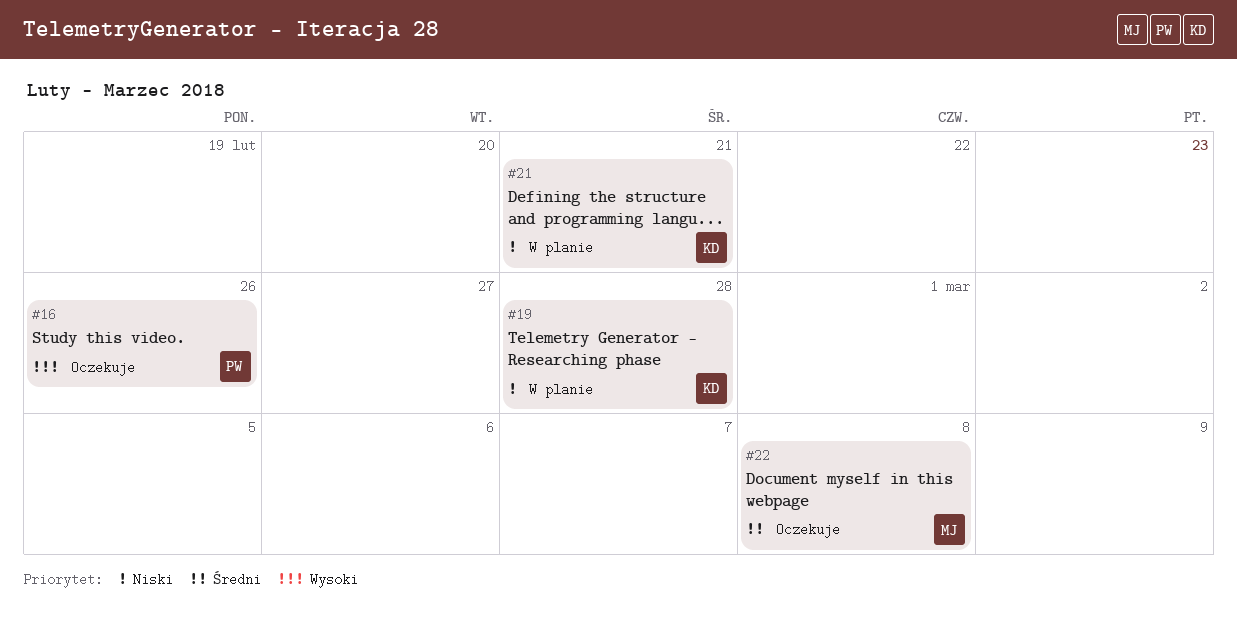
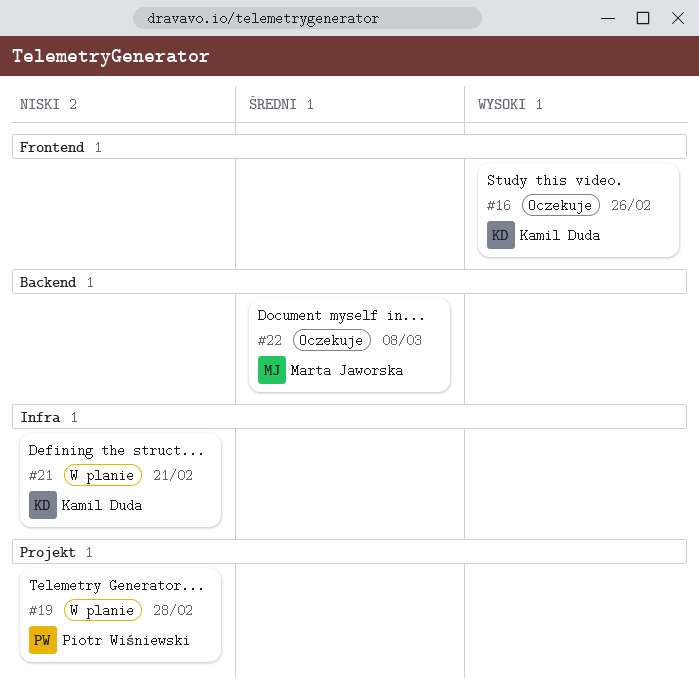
#16, owner: Piotr Wiśniewski -> Kamil Duda
#19, owner: Kamil Duda -> Piotr Wiśniewski

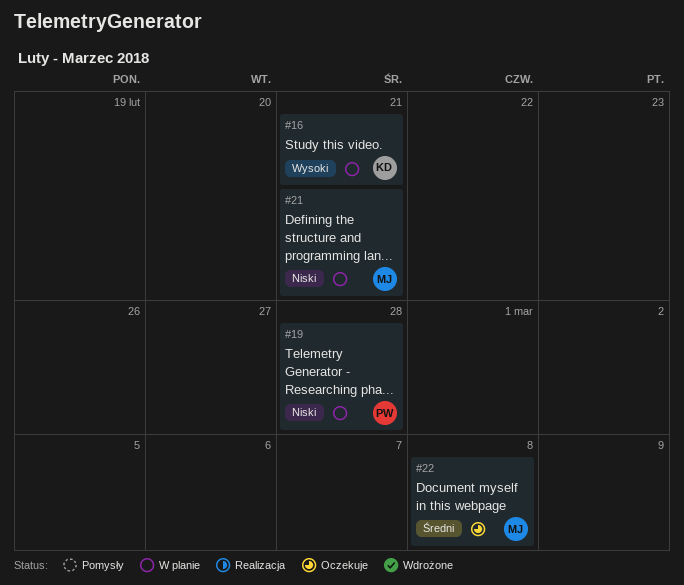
#16, status: Oczekuje -> W planie
#16, due: Feb 26 -> Feb 21
#21, owner: Kamil Duda -> Marta Jaworska

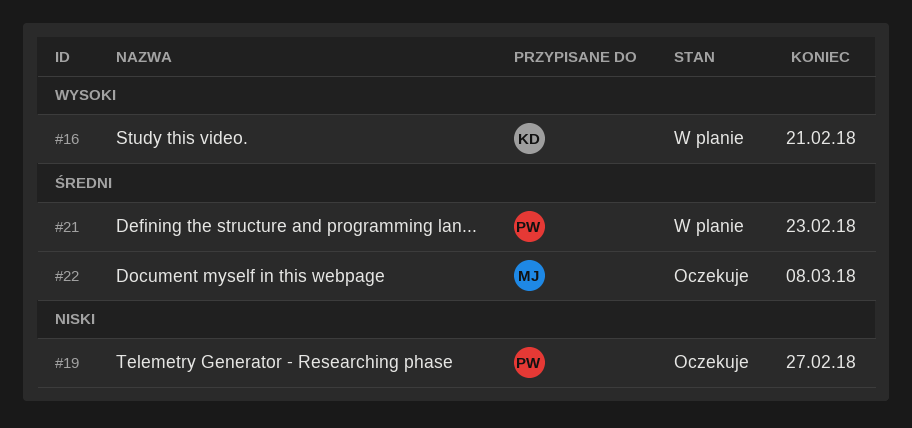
#19, status: W planie -> Oczekuje
#19, due: Feb 28 -> Feb 27
#21, owner: MJ -> PW
#21, priority: Niski -> Średni
#21, due: Feb 21 -> Feb 23

